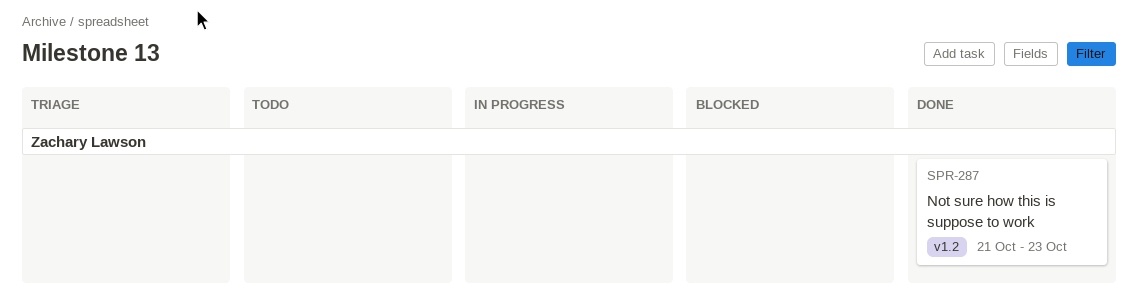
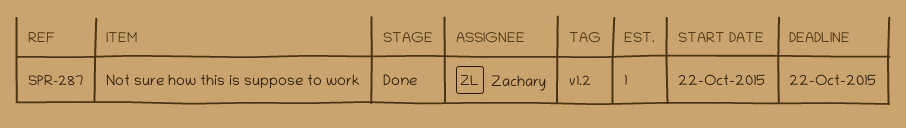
SPR-287, start: Oct 21 -> Oct 22
SPR-287, due: Oct 23 -> Oct 22

